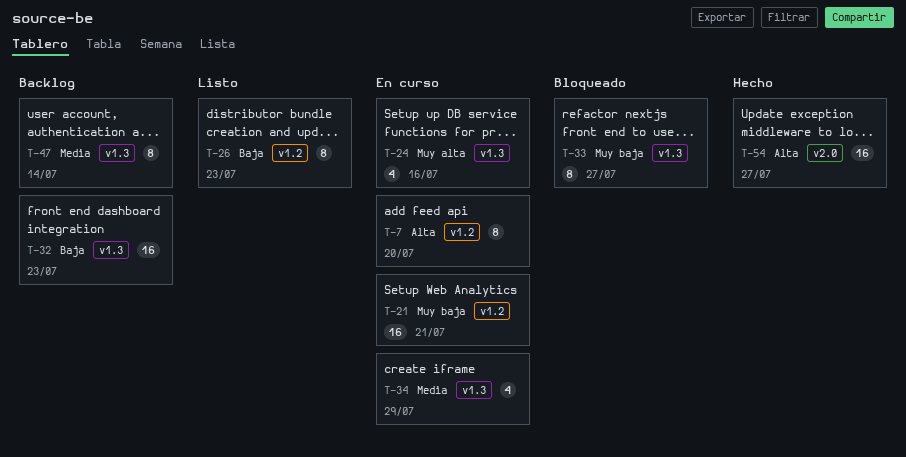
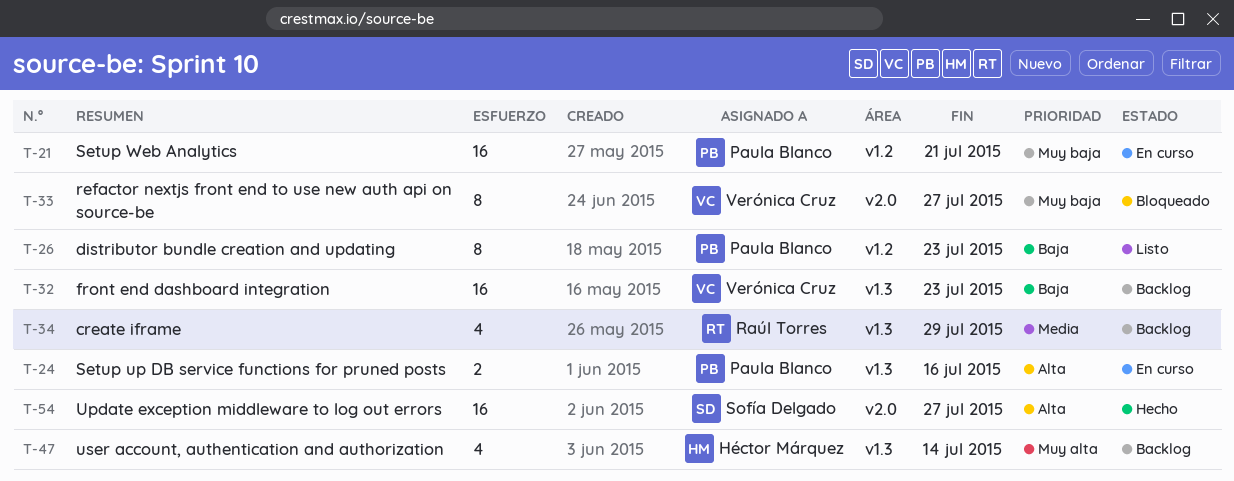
T-7: present -> none
T-24, priority: Muy alta -> Alta
T-24, estimate: 4 -> 2
T-33, label: v1.3 -> v2.0
T-34, status: En curso -> Backlog
T-47, priority: Media -> Muy alta
T-47, estimate: 8 -> 4

